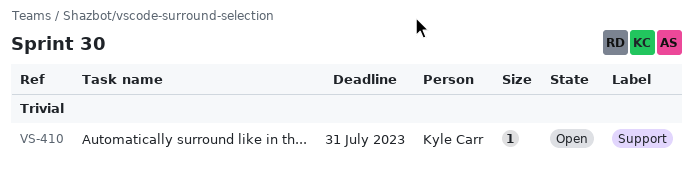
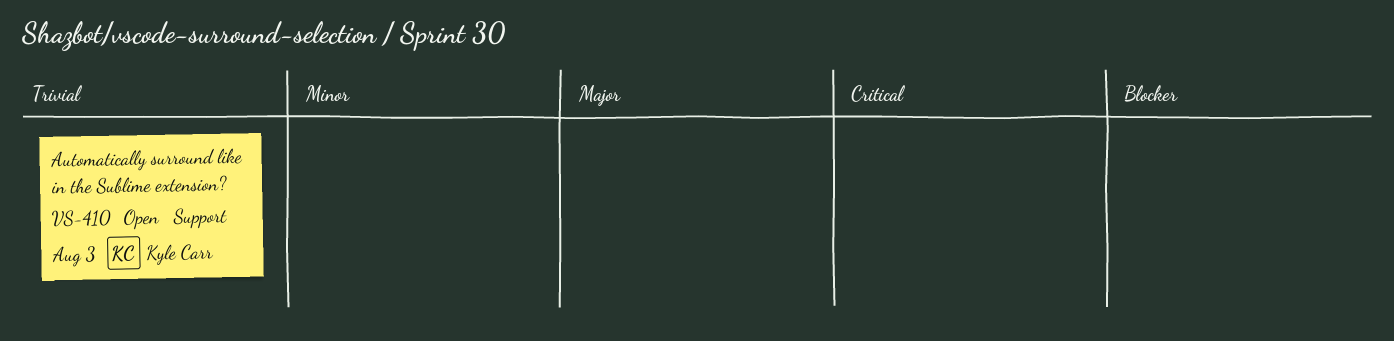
VS-410, due: Jul 31 -> Aug 3

